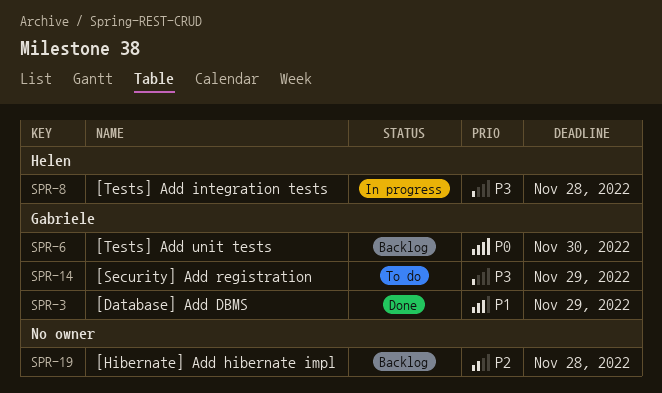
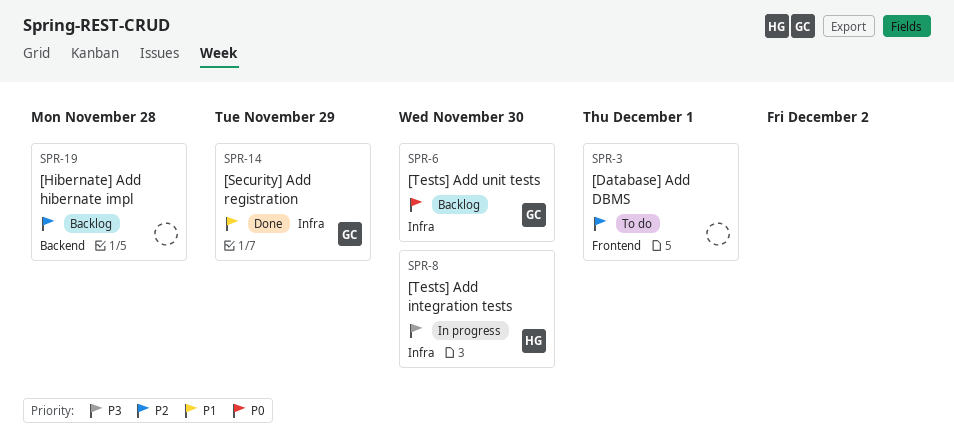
SPR-3, status: Done -> To do
SPR-3, owner: Gabriele -> none
SPR-3, priority: P1 -> P2
SPR-3, due: Nov 29 -> Dec 1
SPR-8, due: Nov 28 -> Nov 30
SPR-14, status: To do -> Done
SPR-14, priority: P3 -> P1

